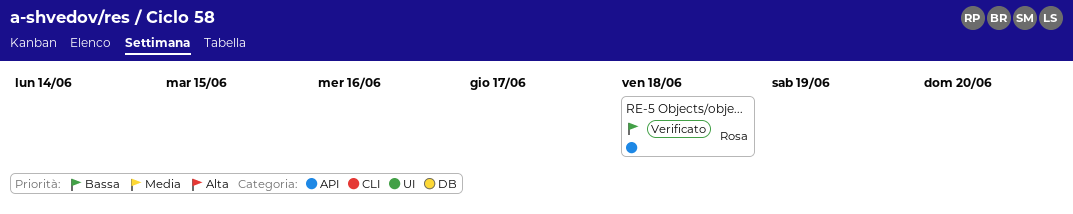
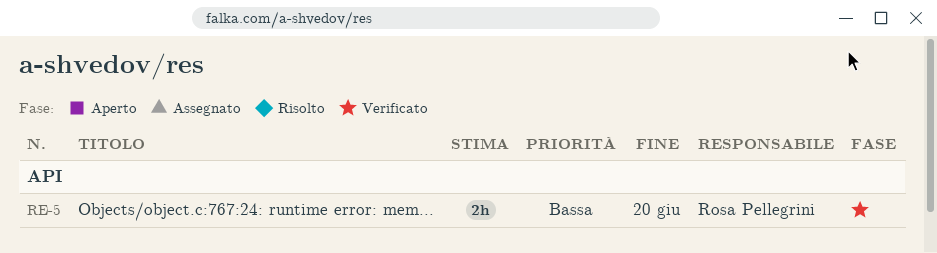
RE-5, due: Jun 18 -> Jun 20

